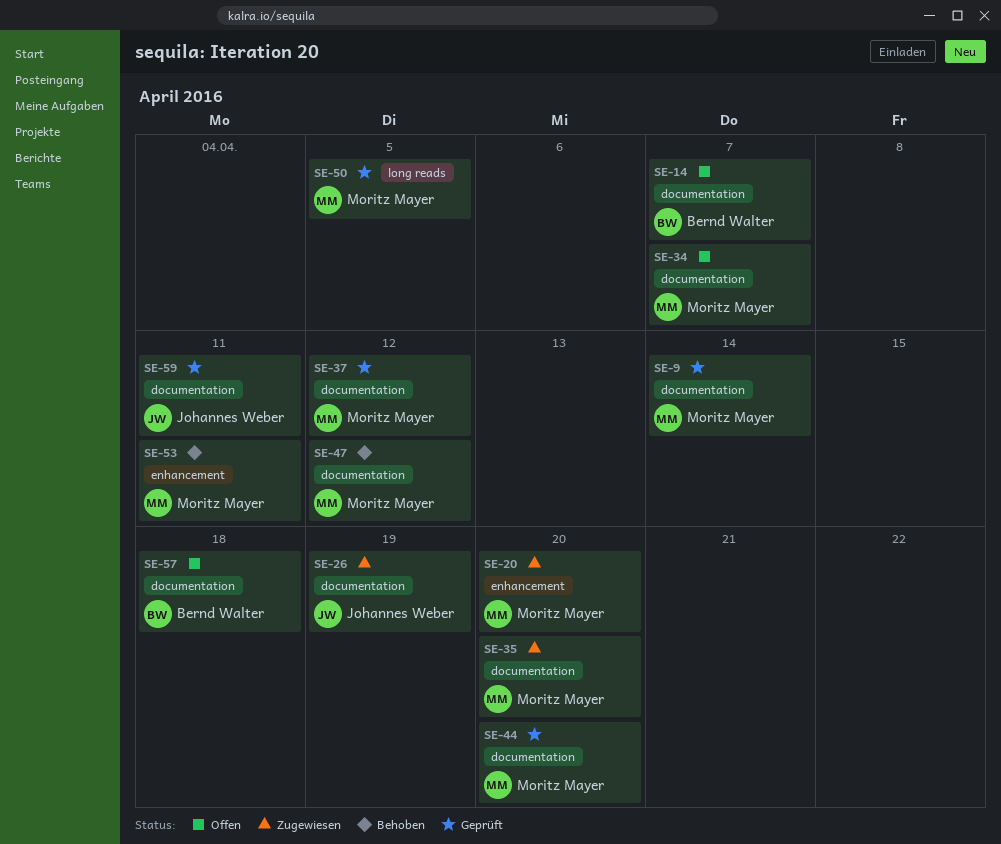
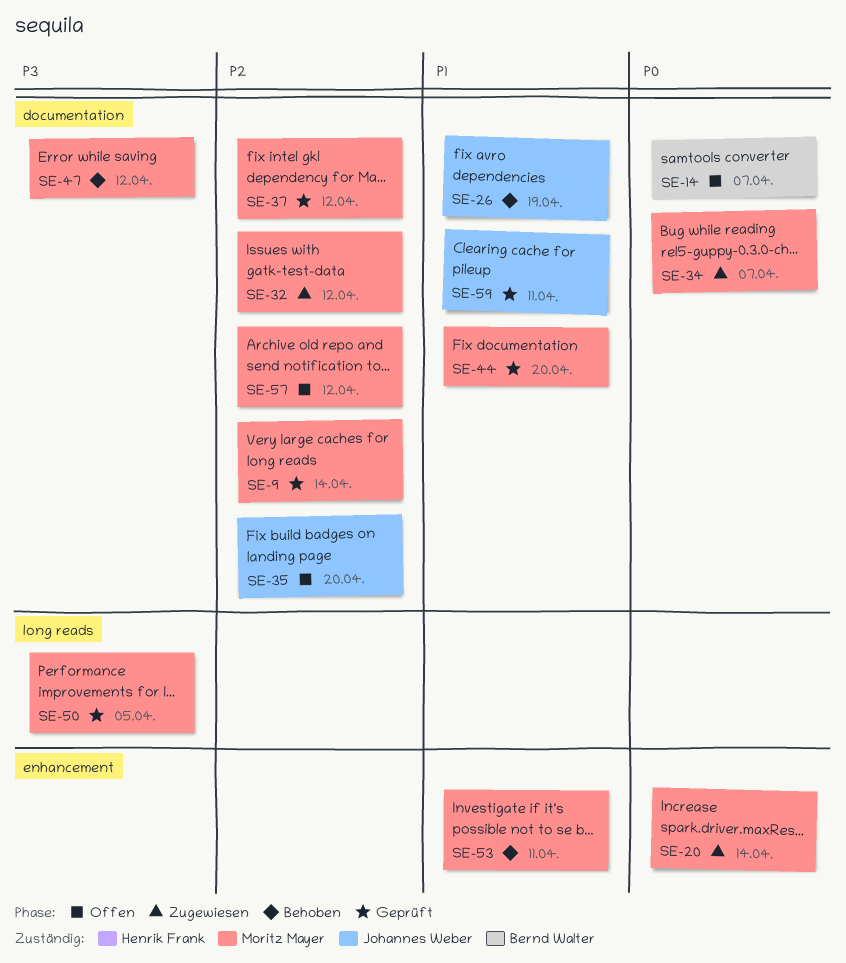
SE-20, due: Apr 20 -> Apr 14
SE-26, status: Zugewiesen -> Behoben
SE-32: none -> present
SE-34, status: Offen -> Zugewiesen
SE-35, status: Zugewiesen -> Offen
SE-35, owner: Moritz Mayer -> Johannes Weber
SE-57, owner: Bernd Walter -> Moritz Mayer
SE-57, due: Apr 18 -> Apr 12

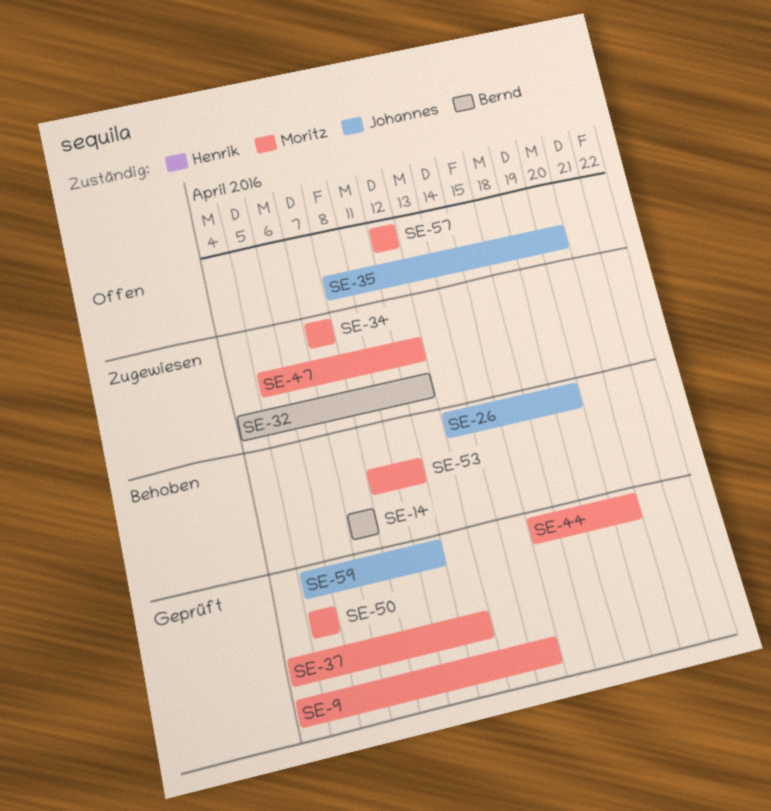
SE-14, status: Offen -> Behoben
SE-20: present -> none
SE-32, owner: Moritz Mayer -> Bernd Walter
SE-47, status: Behoben -> Zugewiesen

